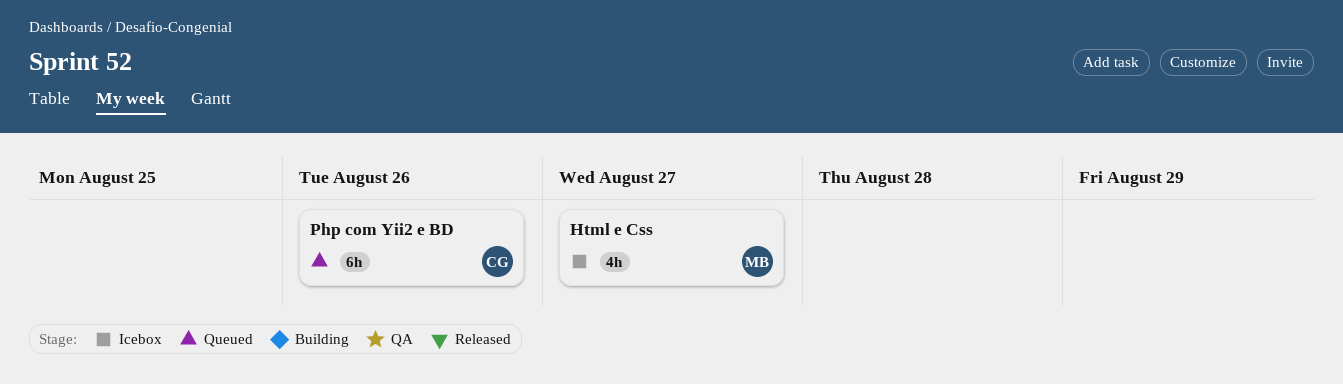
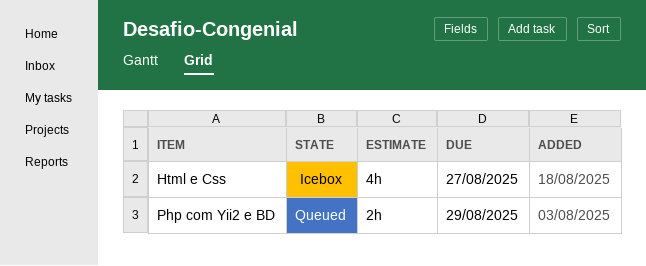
Php com Yii2 e BD, estimate: 6h -> 2h
Php com Yii2 e BD, due: Aug 26 -> Aug 29

